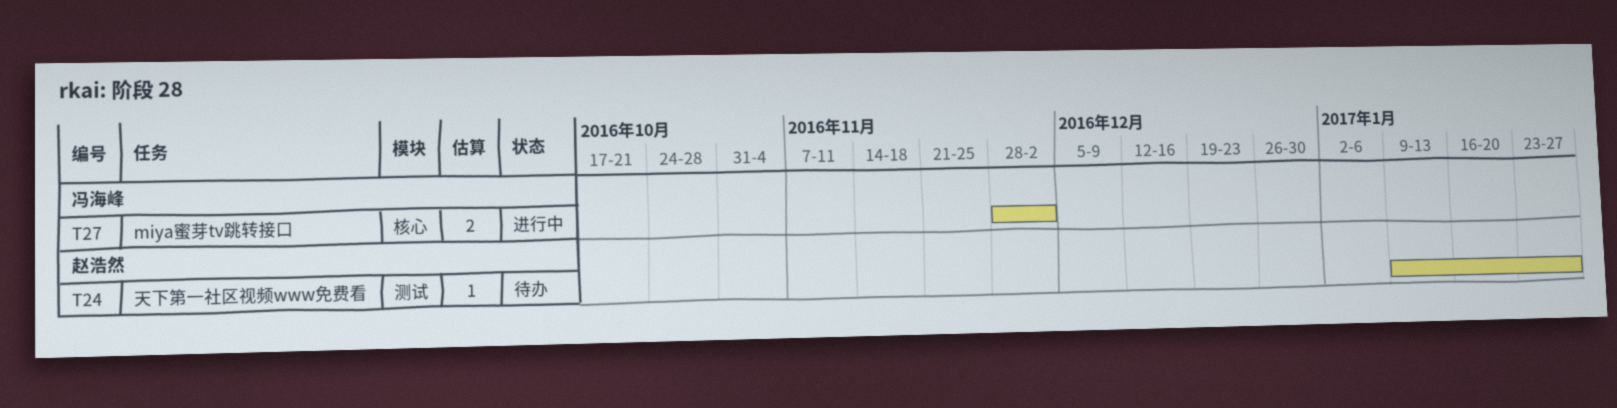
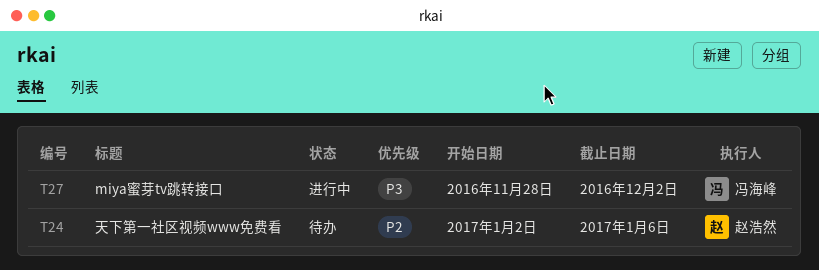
T24, start: Jan 9 -> Jan 2
T24, due: Jan 27 -> Jan 6

